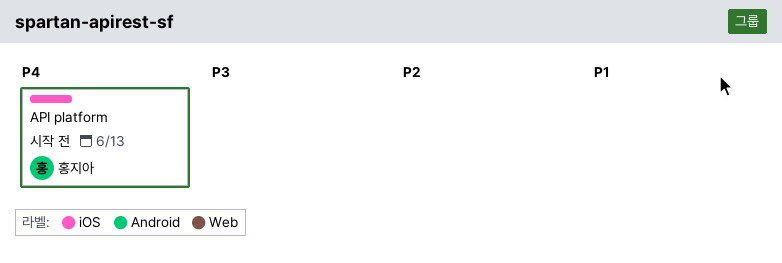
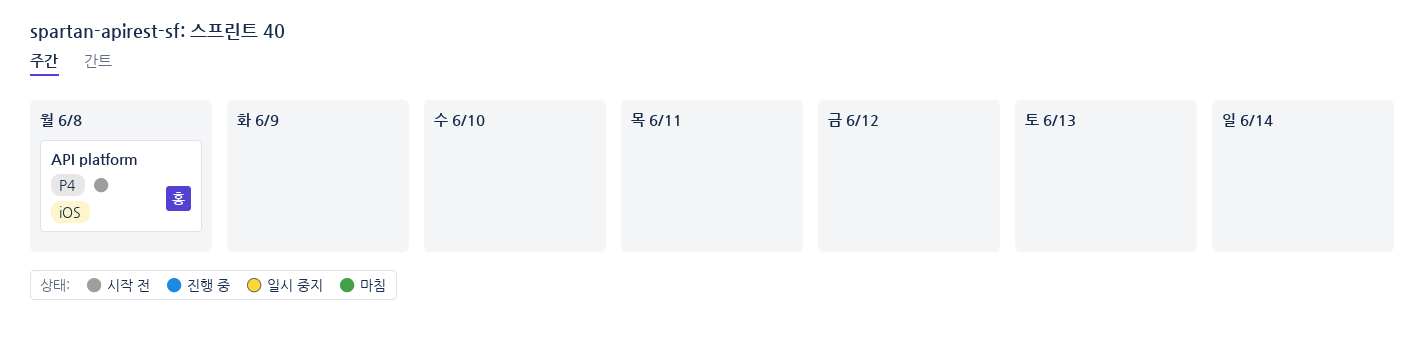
API platform, due: Jun 13 -> Jun 8

